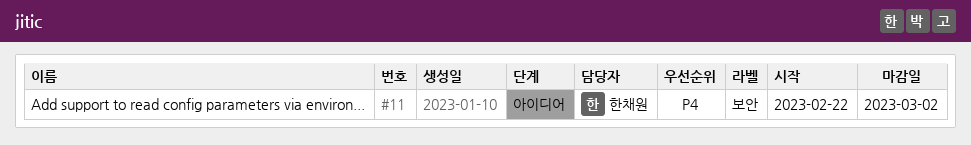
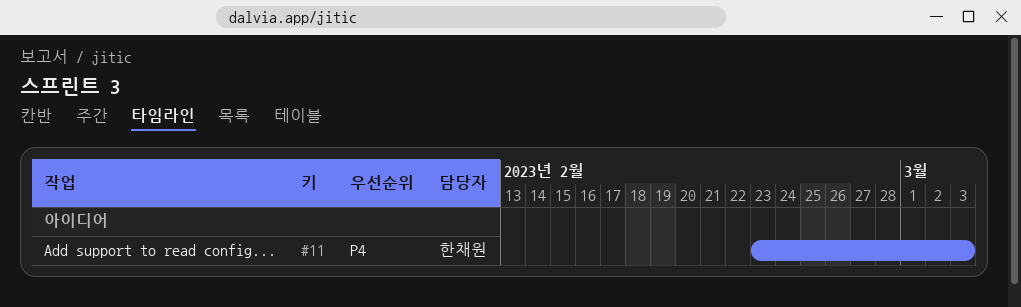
#11, start: Feb 22 -> Feb 23
#11, due: Mar 2 -> Mar 3

